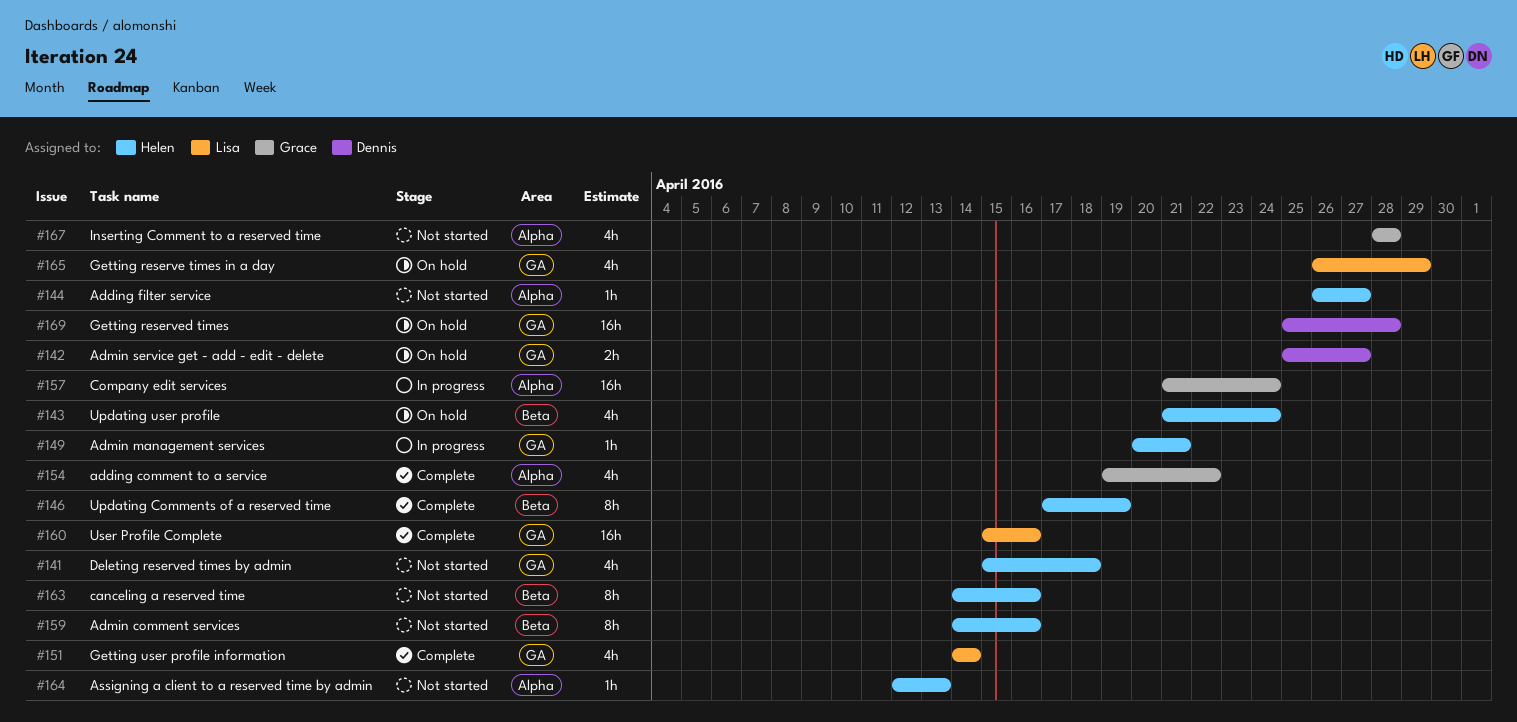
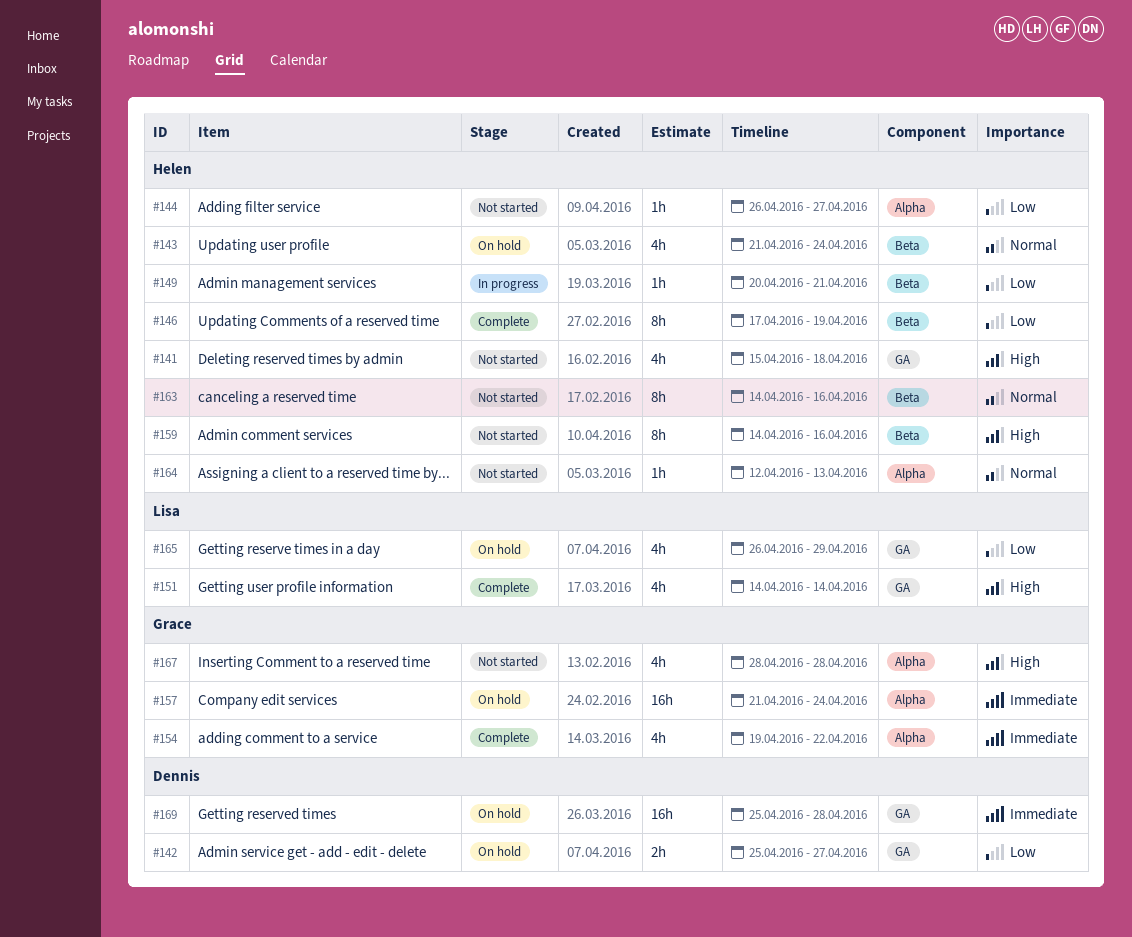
#149, label: GA -> Beta
#157, status: In progress -> On hold
#160: present -> none

